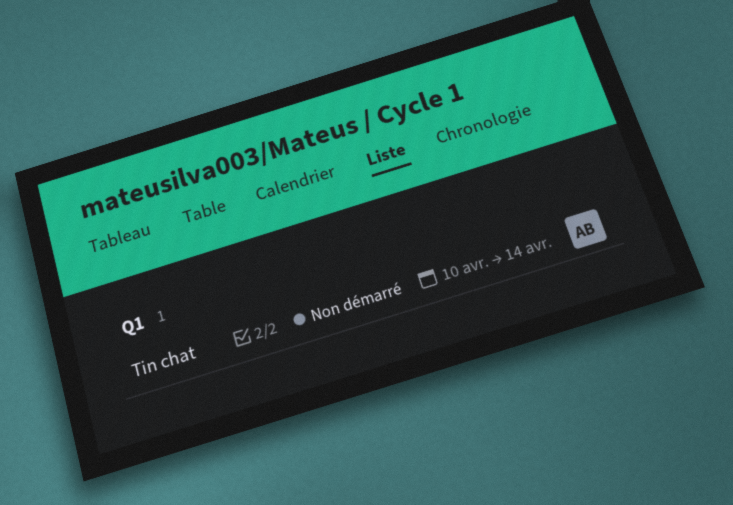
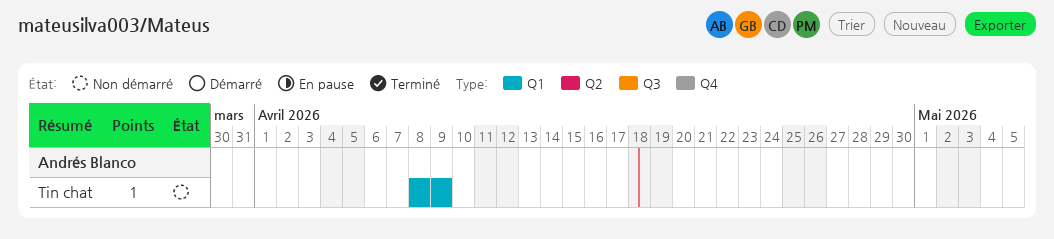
Tin chat, start: Apr 10 -> Apr 8
Tin chat, due: Apr 14 -> Apr 9

